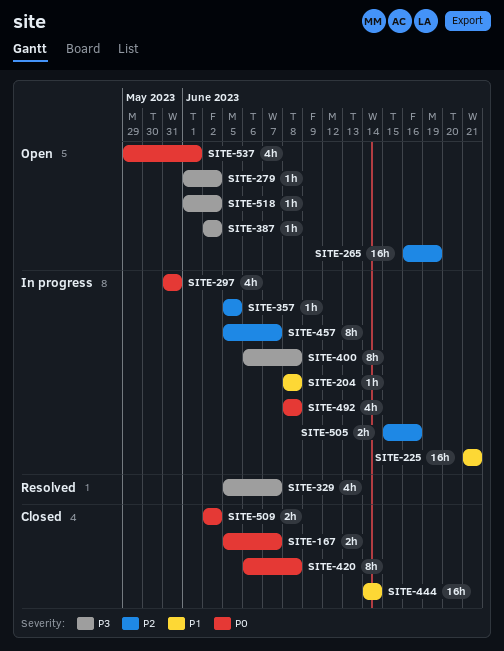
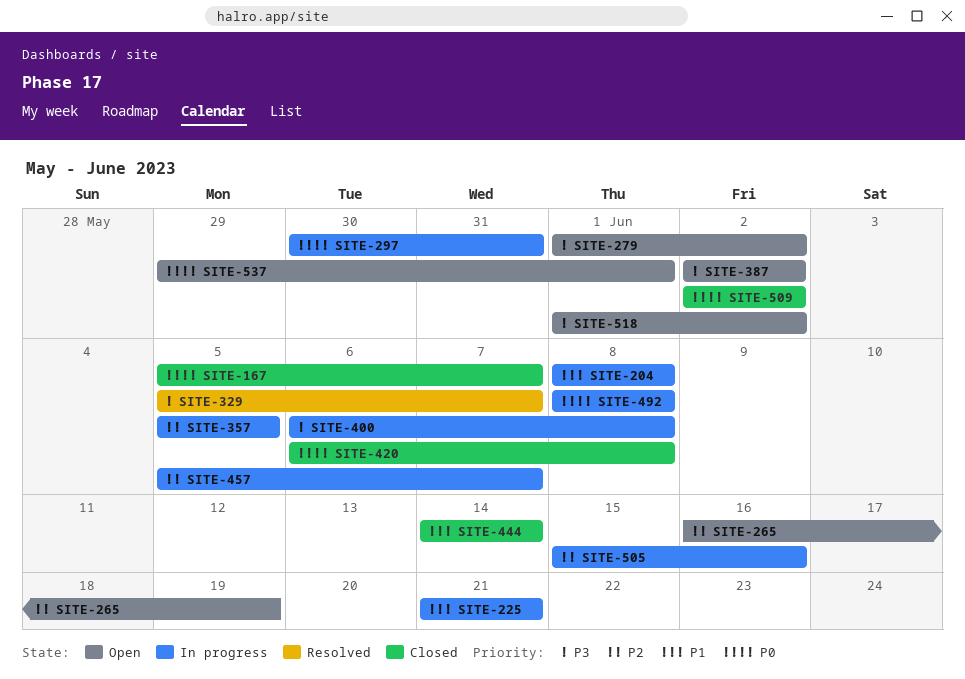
SITE-297, start: May 31 -> May 30

